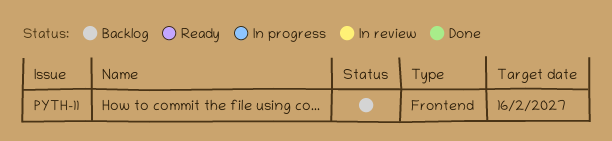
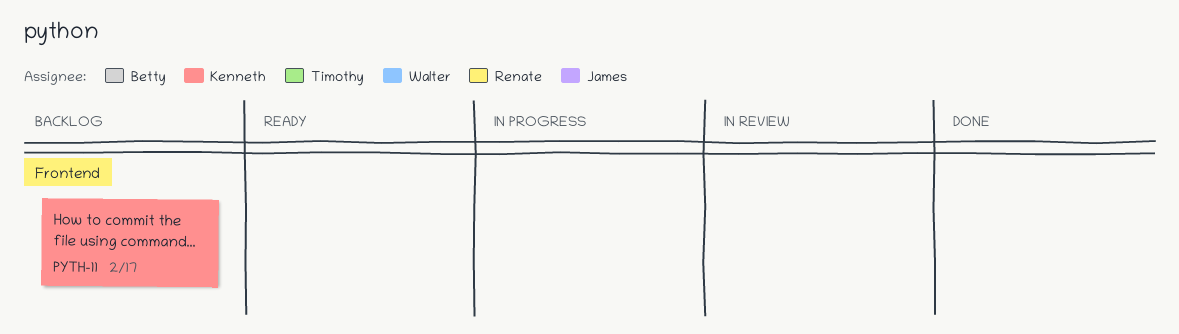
PYTH-11, due: Feb 16 -> Feb 17

